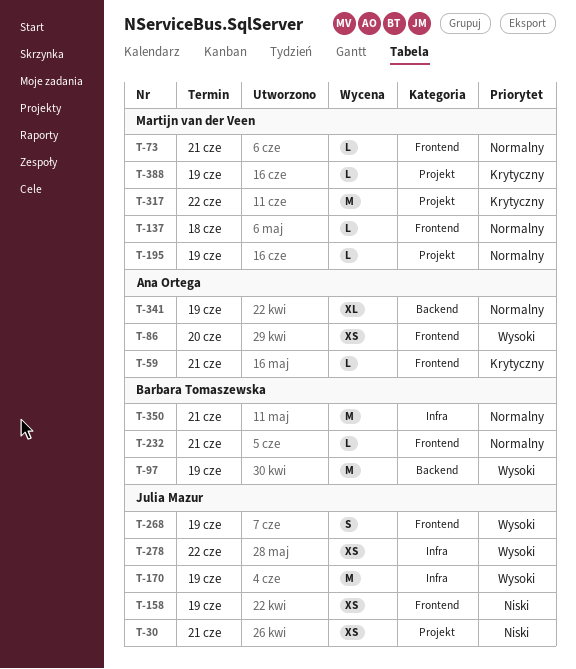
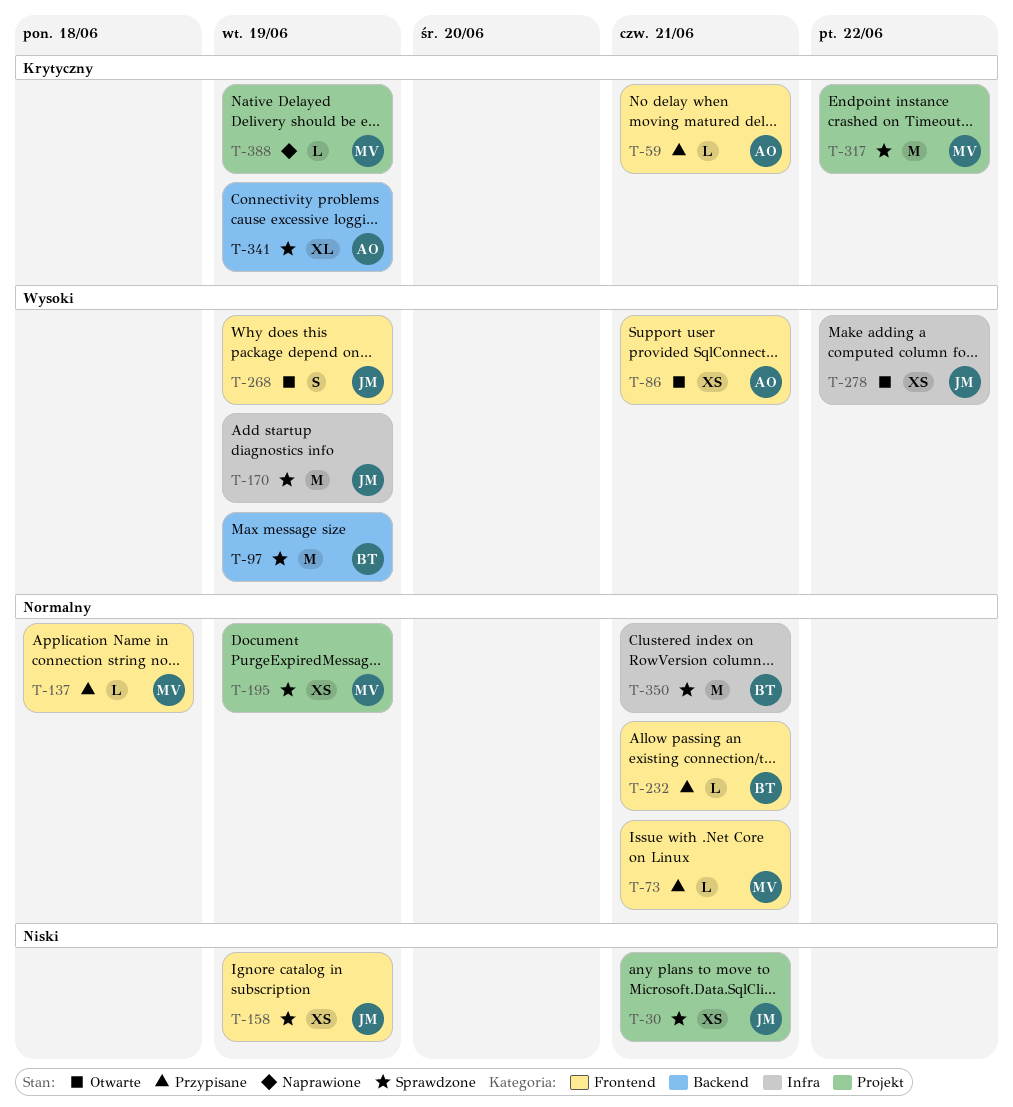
T-86, due: Jun 20 -> Jun 21
T-195, estimate: L -> XS
T-341, priority: Normalny -> Krytyczny

